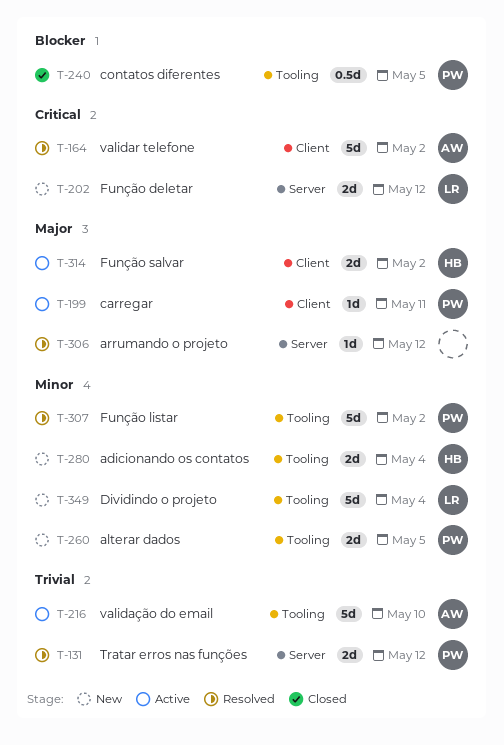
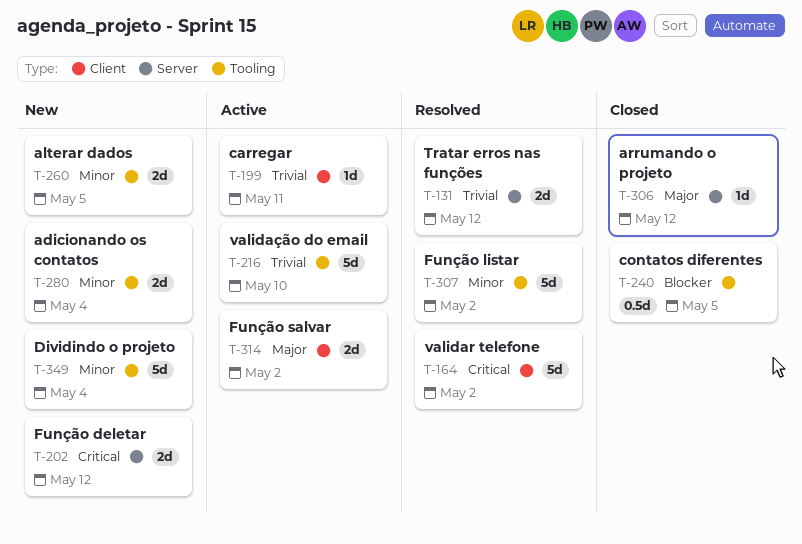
T-199, priority: Major -> Trivial
T-306, status: Resolved -> Closed

